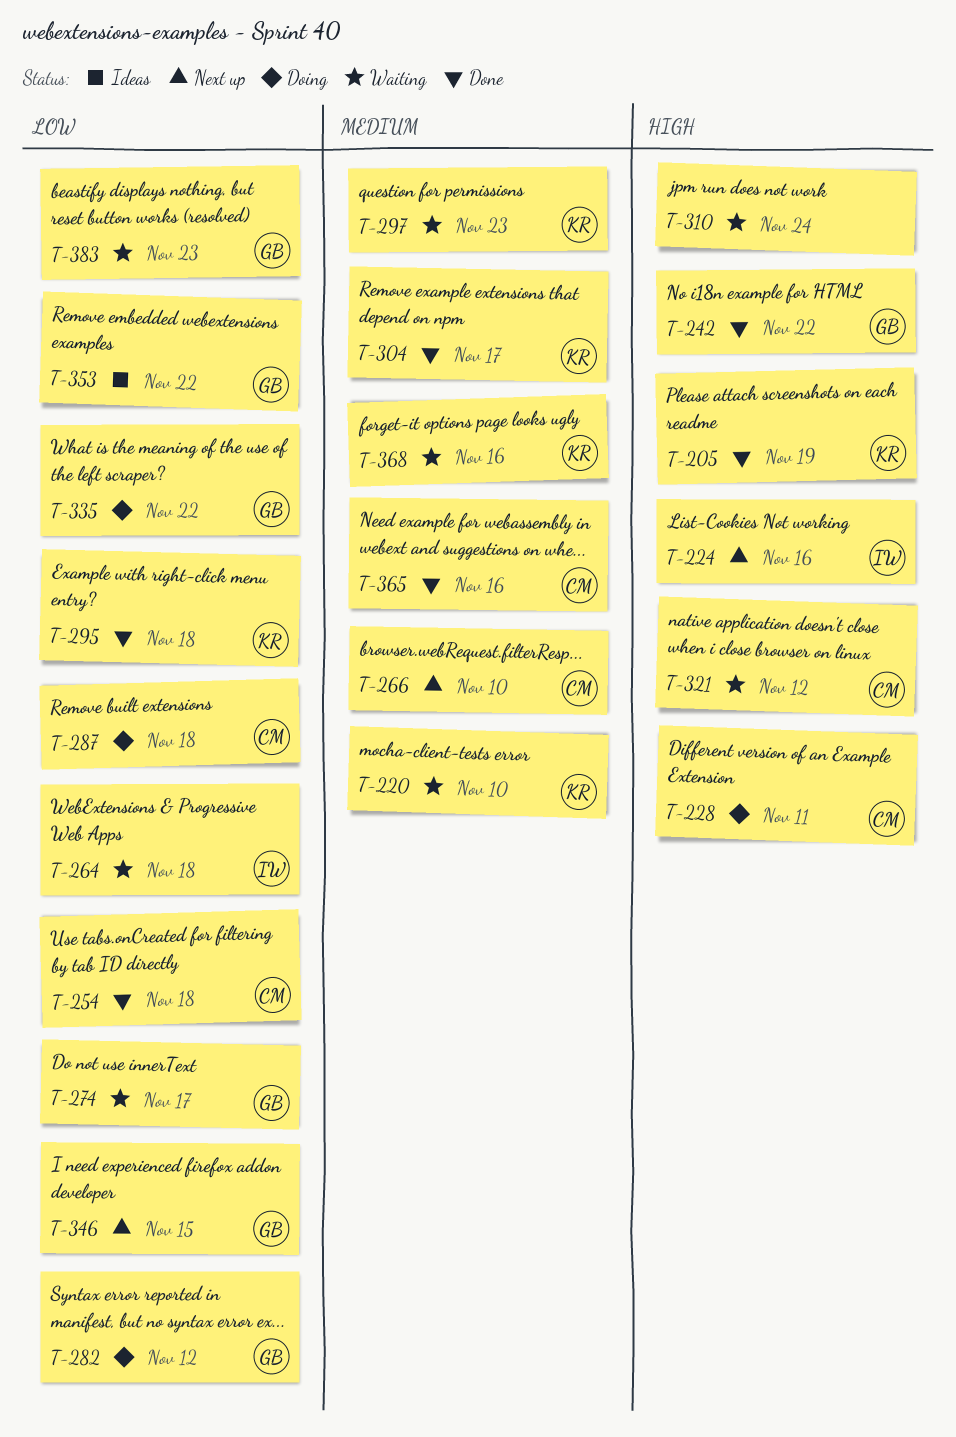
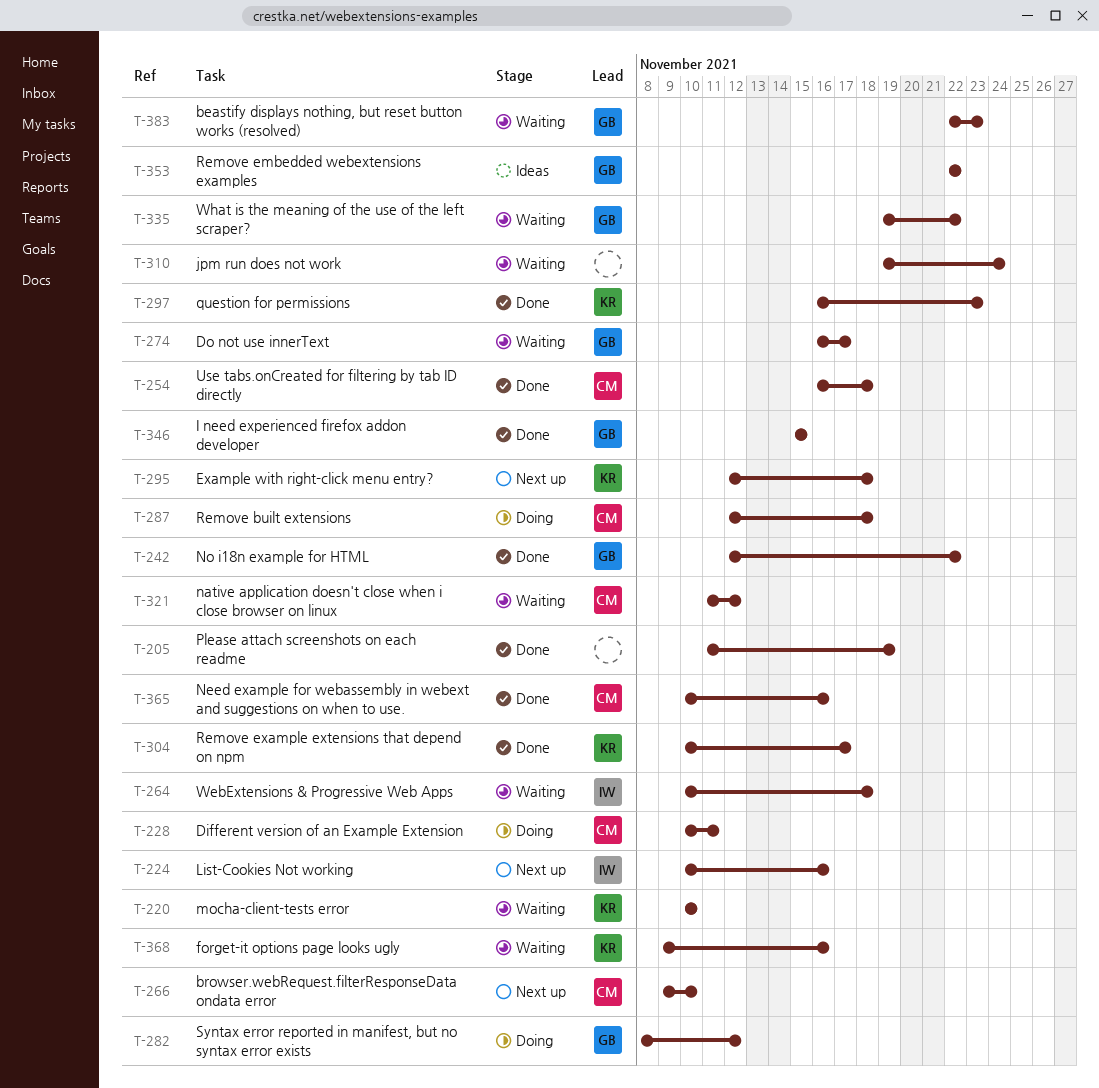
T-205, owner: KR -> none
T-295, status: Done -> Next up
T-297, status: Waiting -> Done
T-335, status: Doing -> Waiting
T-346, status: Next up -> Done

